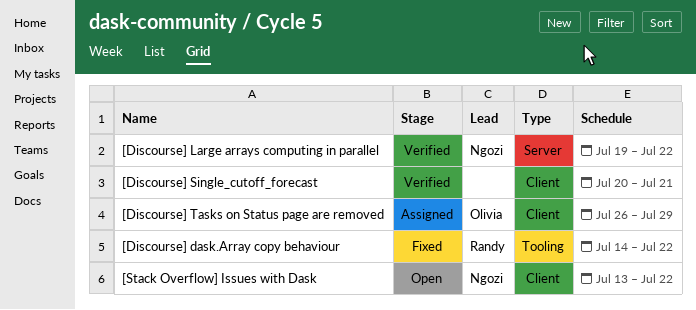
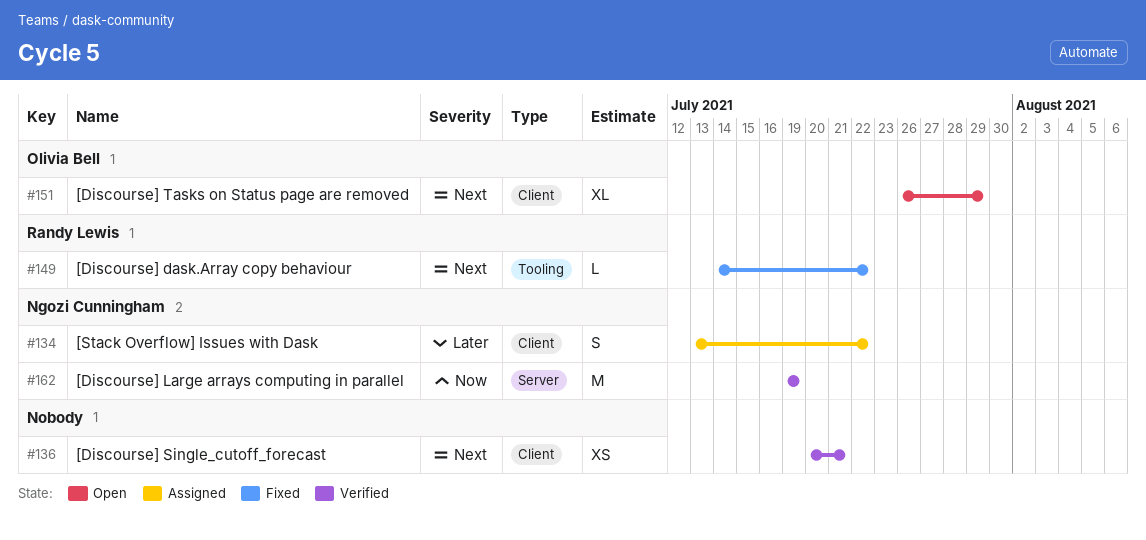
[Discourse] Large arrays computing in parallel, due: Jul 22 -> Jul 19
[Discourse] Tasks on Status page are removed, status: Assigned -> Open
[Stack Overflow] Issues with Dask, status: Open -> Assigned

